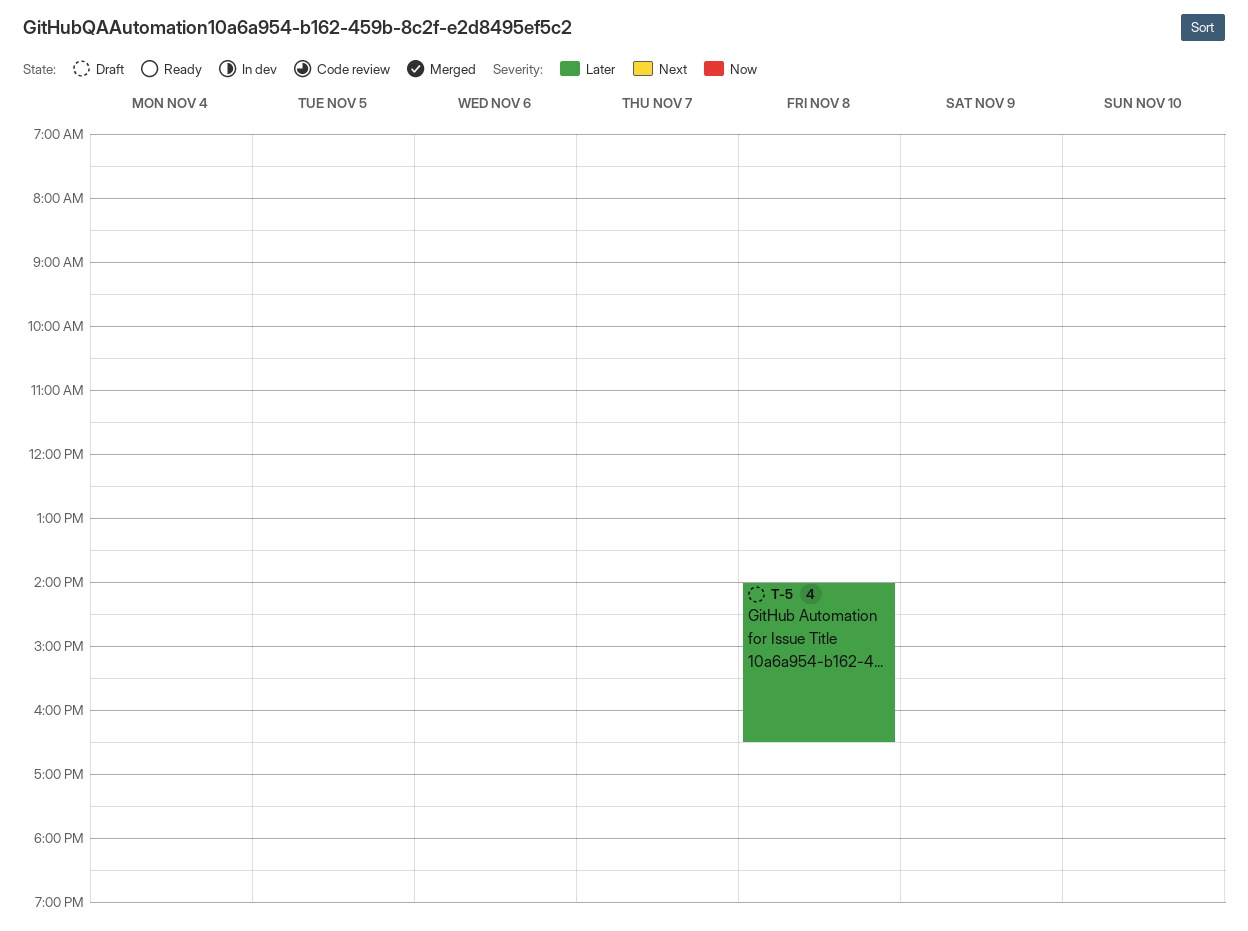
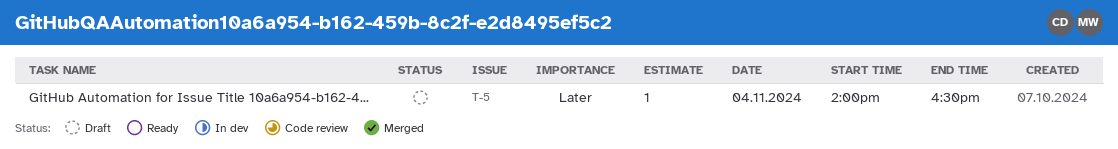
T-5, estimate: 4 -> 1
T-5, day: Nov 8 -> Nov 4

